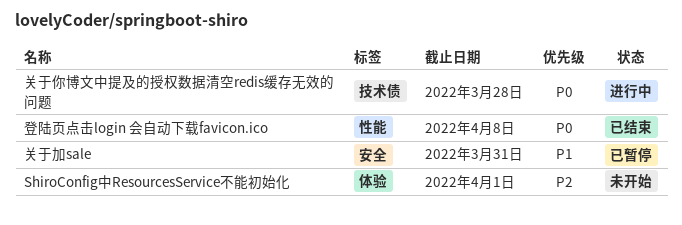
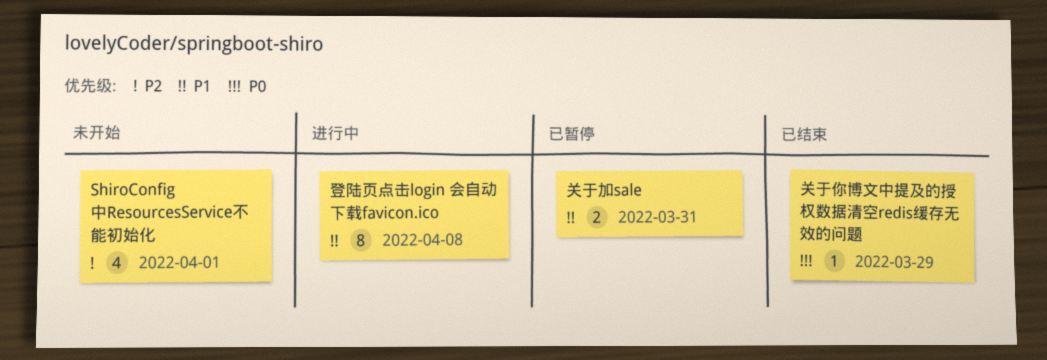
关于你博文中提及的授权数据清空redis缓存无效的问题, status: 进行中 -> 已结束
关于你博文中提及的授权数据清空redis缓存无效的问题, due: Mar 28 -> Mar 29
登陆页点击login 会自动下载favicon.ico, status: 已结束 -> 进行中
登陆页点击login 会自动下载favicon.ico, priority: P0 -> P1

